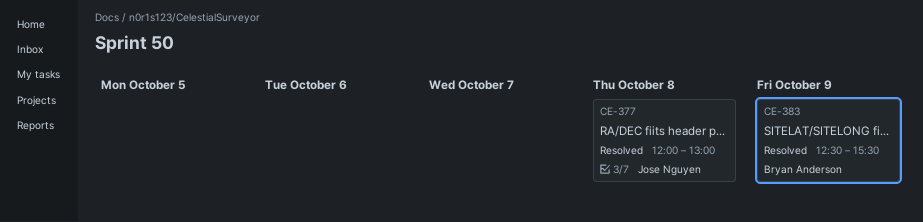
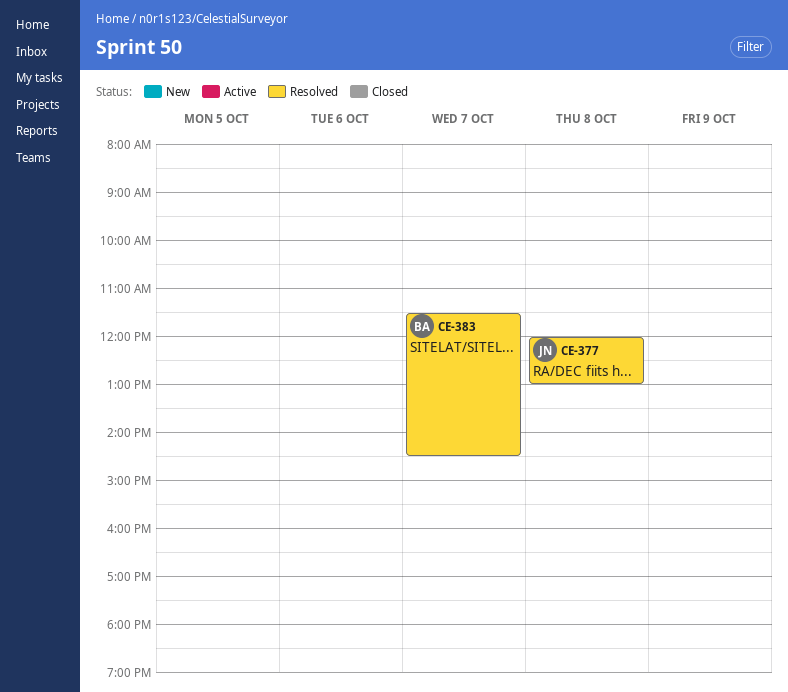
CE-383, day: Oct 9 -> Oct 7
CE-383, begins: 12:30 -> 11:30
CE-383, ends: 15:30 -> 14:30

